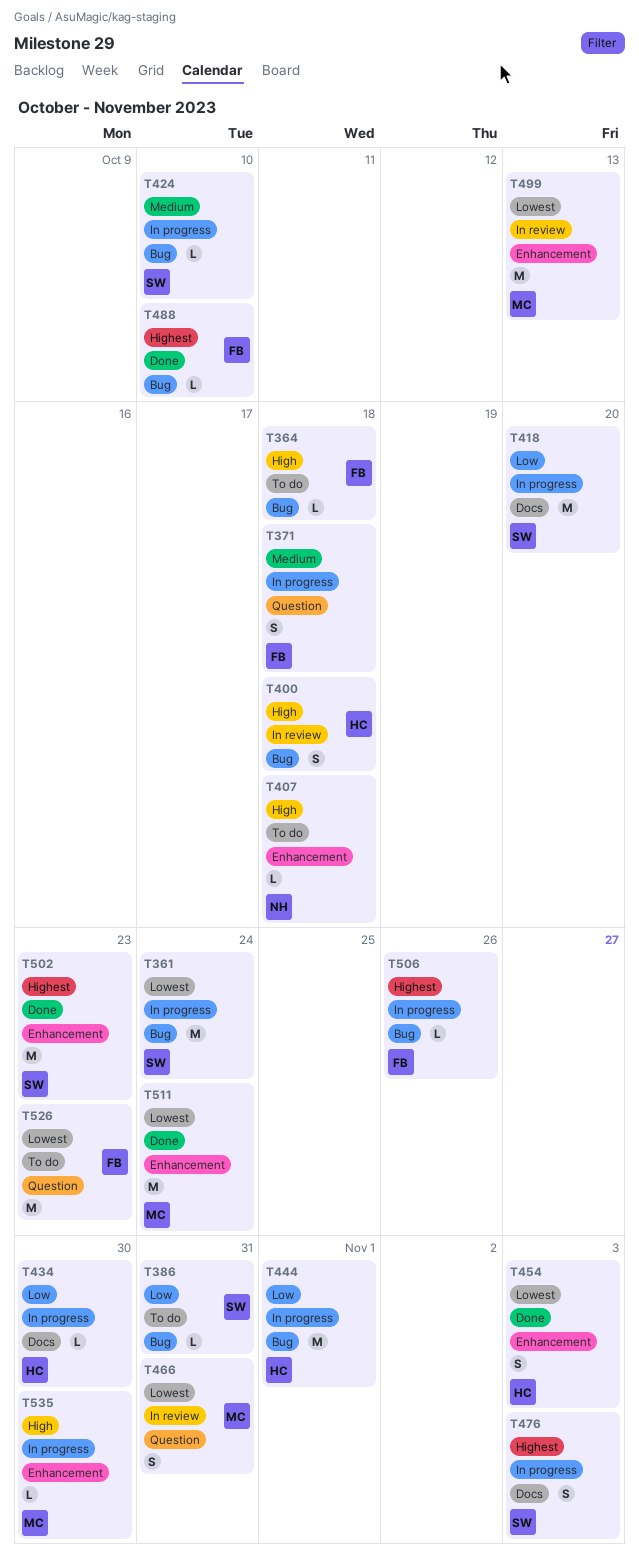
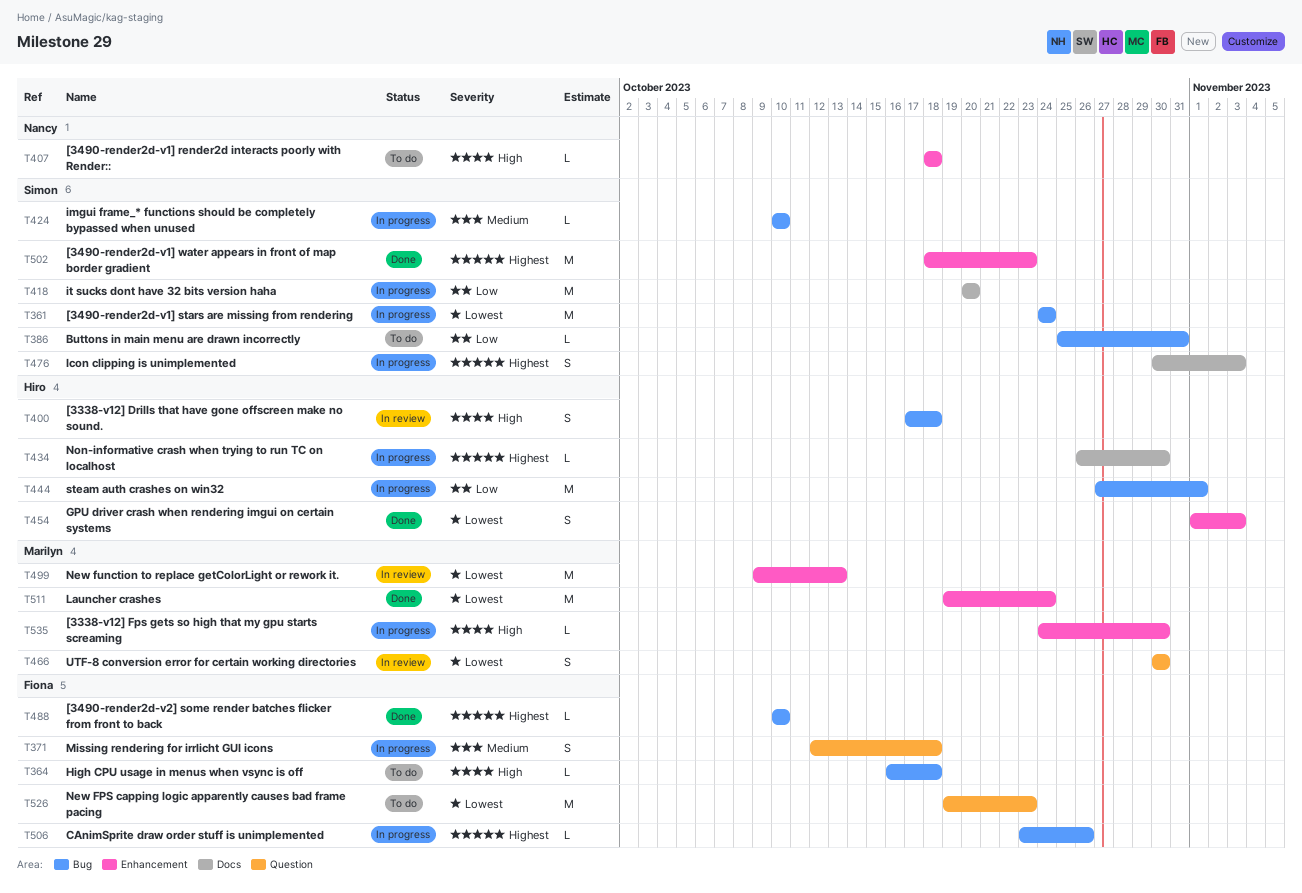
T434, priority: Low -> Highest
T466, due: Oct 31 -> Oct 30

